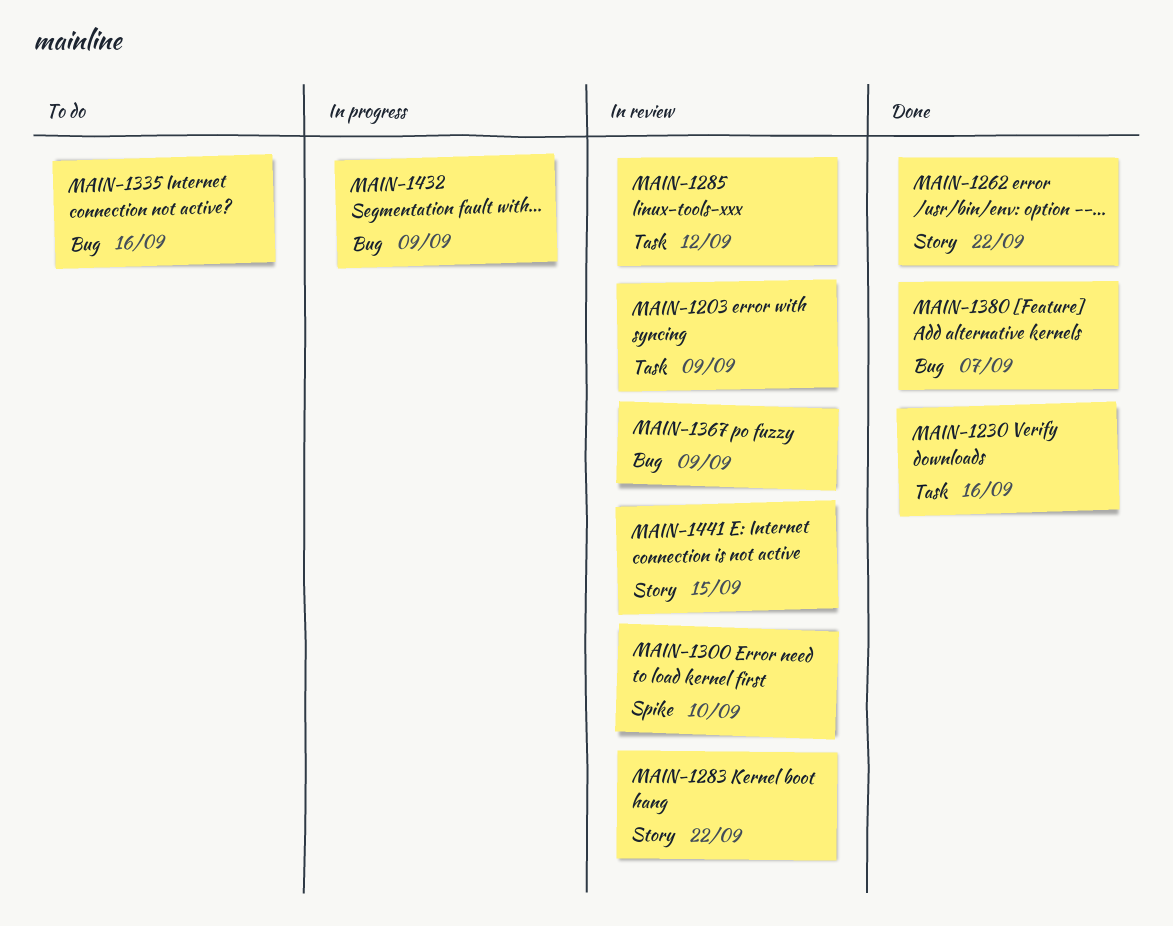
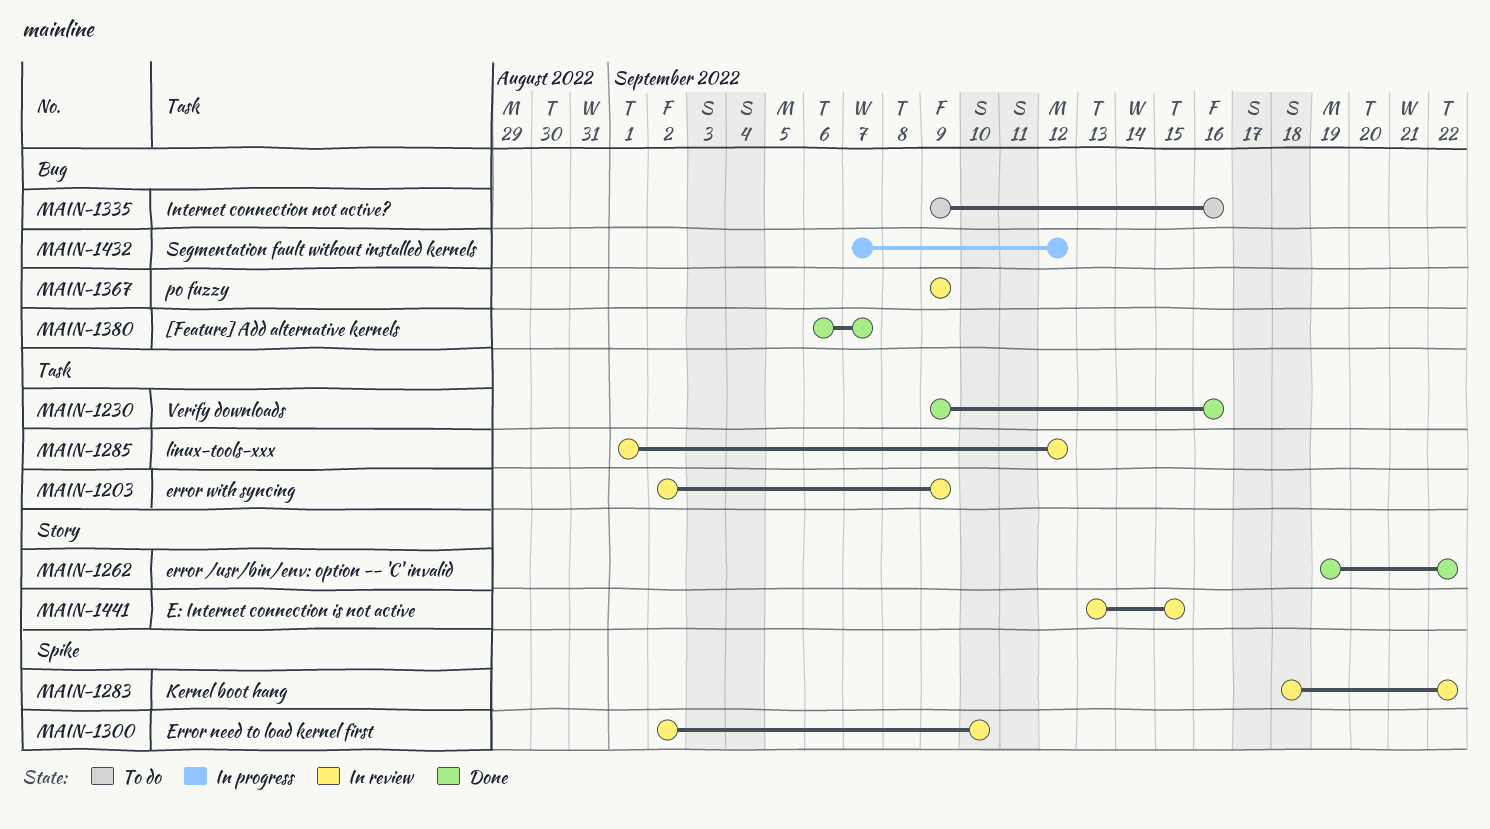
MAIN-1283, label: Story -> Spike
MAIN-1432, due: Sep 9 -> Sep 12

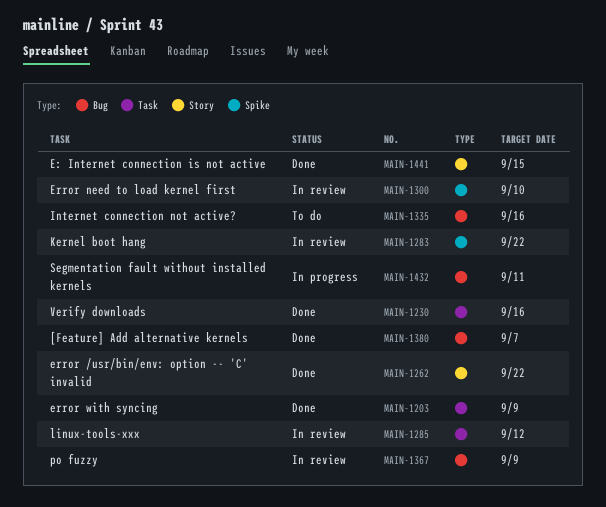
MAIN-1203, status: In review -> Done
MAIN-1432, due: Sep 12 -> Sep 11
MAIN-1441, status: In review -> Done

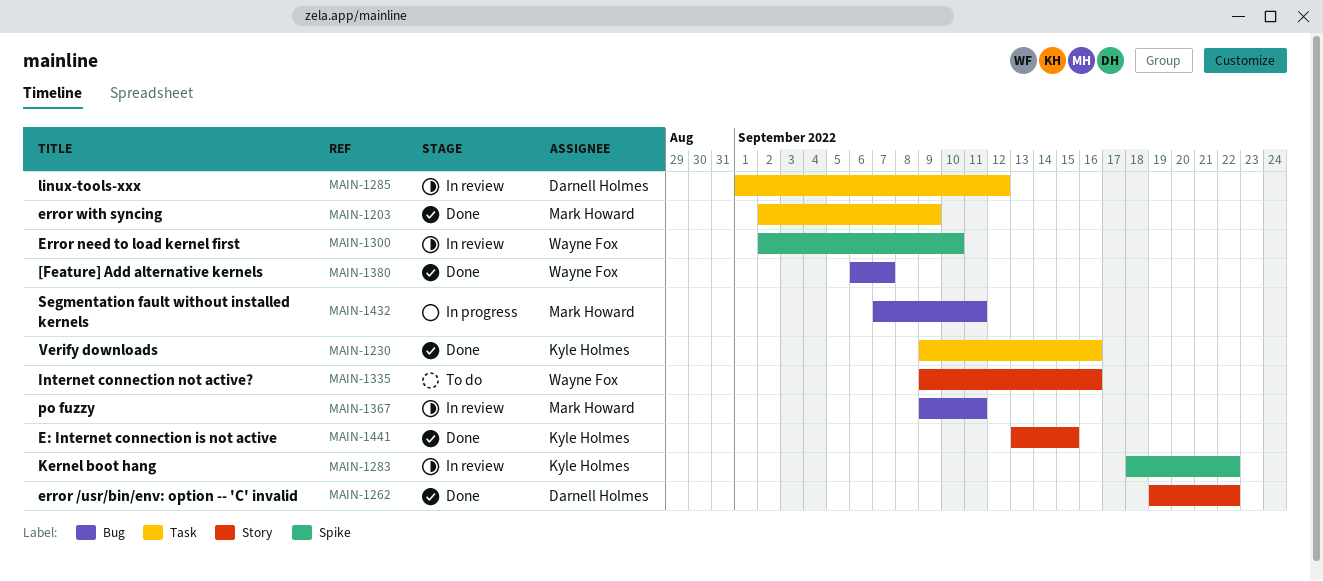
MAIN-1335, label: Bug -> Story
MAIN-1367, due: Sep 9 -> Sep 11

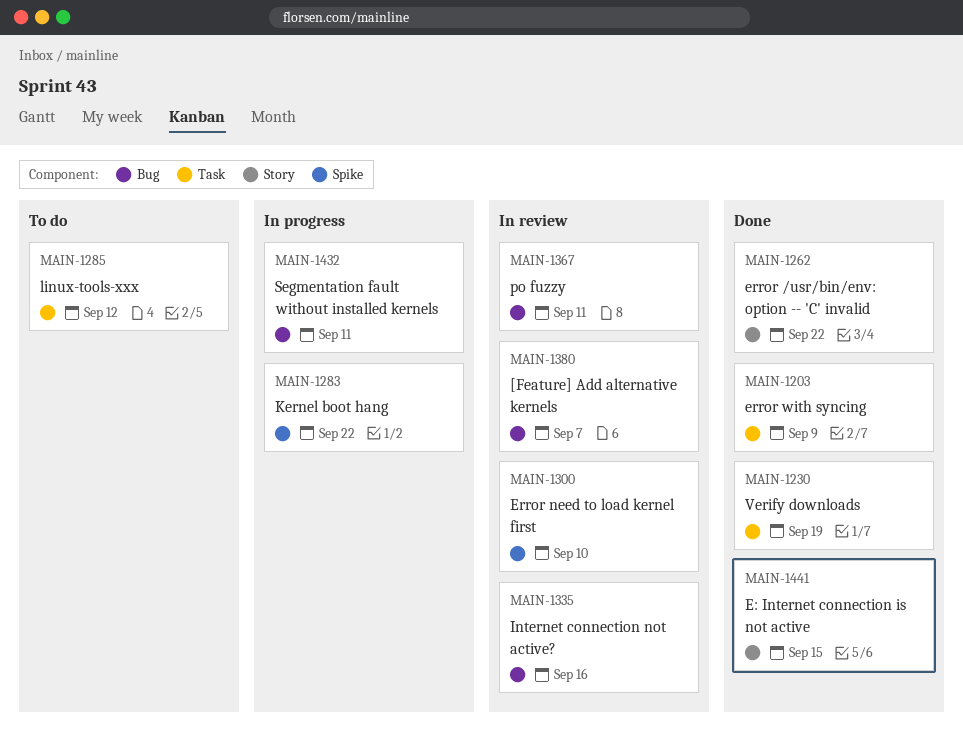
MAIN-1230, due: Sep 16 -> Sep 19
MAIN-1283, status: In review -> In progress
MAIN-1285, status: In review -> To do
MAIN-1335, status: To do -> In review
MAIN-1335, label: Story -> Bug
MAIN-1380, status: Done -> In review

